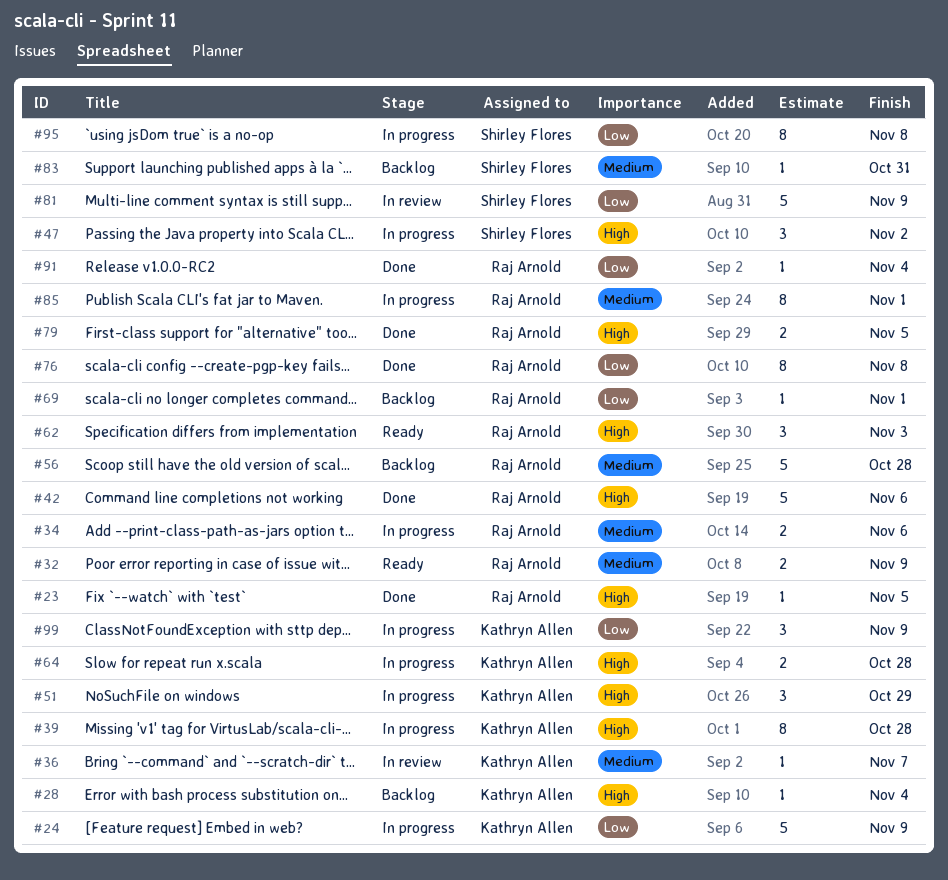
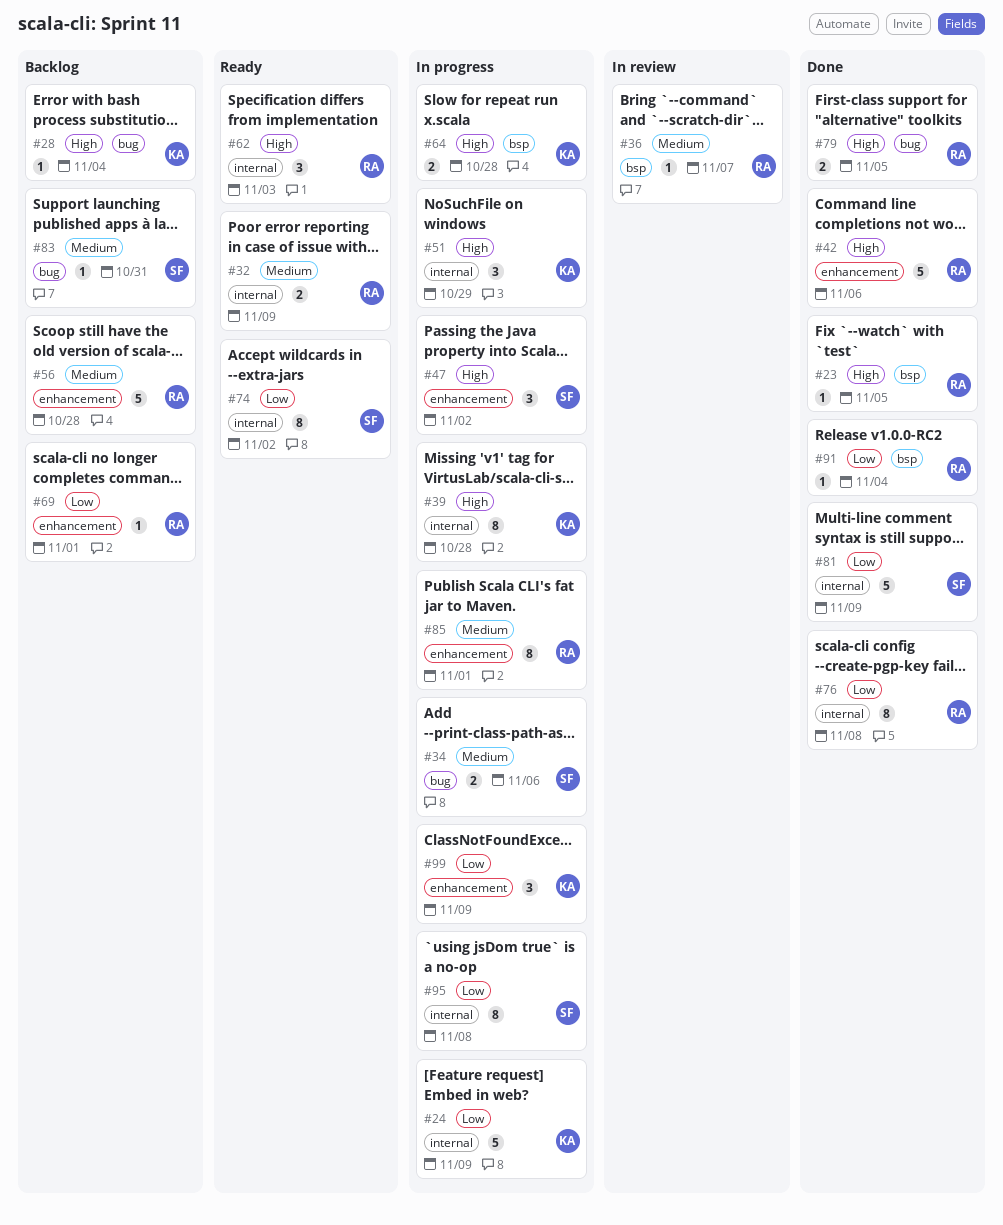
#34, owner: Raj Arnold -> Shirley Flores
#36, owner: Kathryn Allen -> Raj Arnold
#74: none -> present
#81, status: In review -> Done

